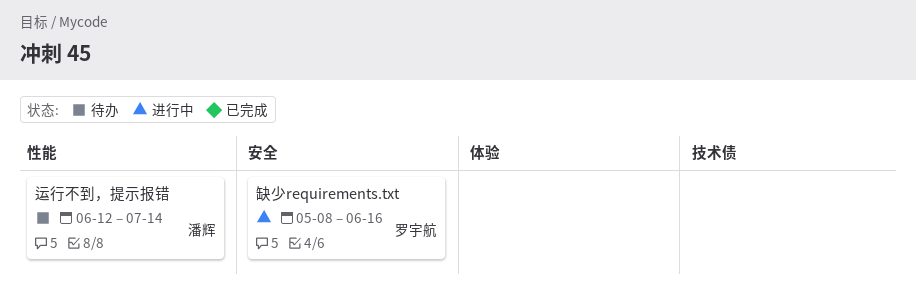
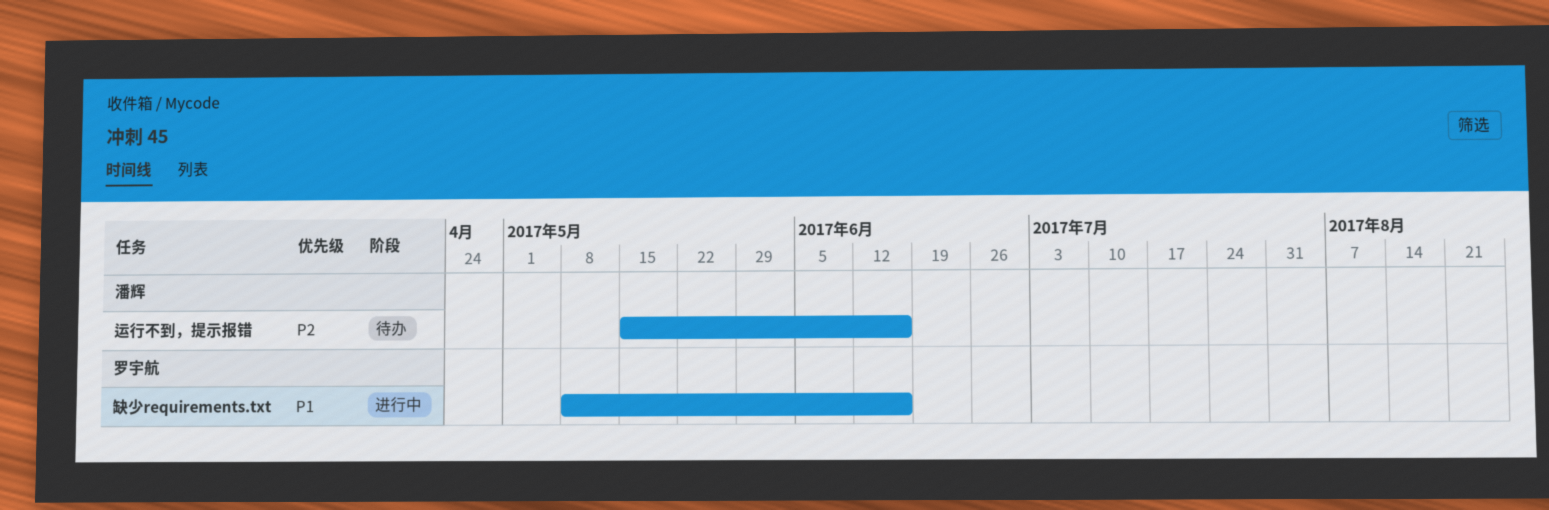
运行不到，提示报错, start: Jun 12 -> May 15
运行不到，提示报错, due: Jul 14 -> Jun 16

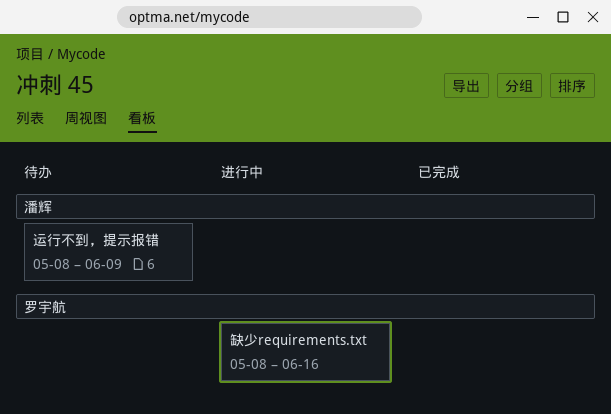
运行不到，提示报错, start: May 15 -> May 8
运行不到，提示报错, due: Jun 16 -> Jun 9

